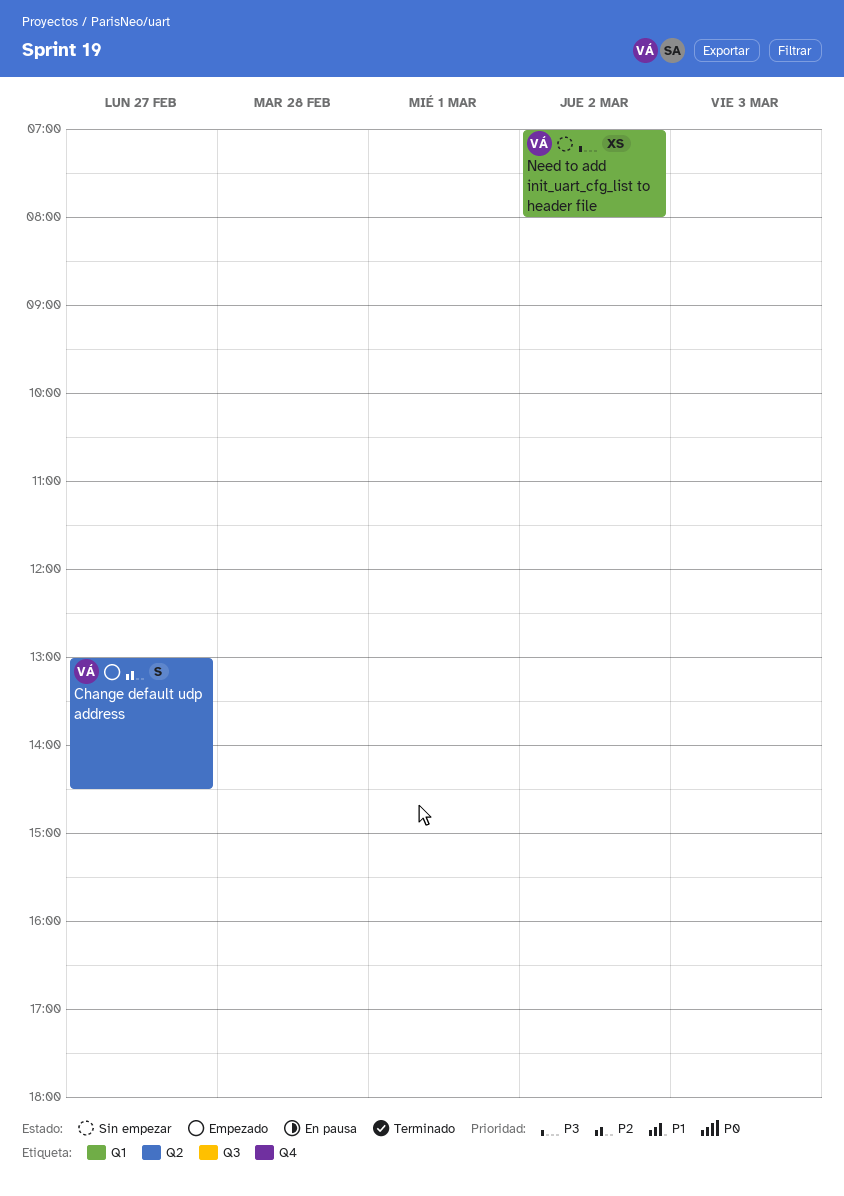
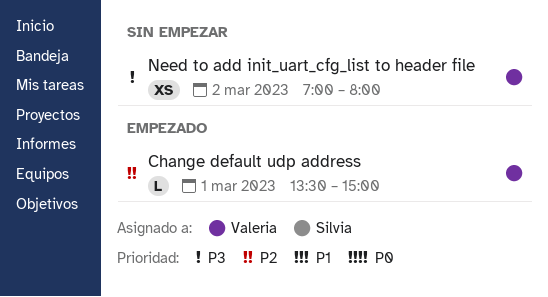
Change default udp address, estimate: S -> L
Change default udp address, day: Feb 27 -> Mar 1
Change default udp address, begins: 13:00 -> 13:30
Change default udp address, ends: 14:30 -> 15:00

